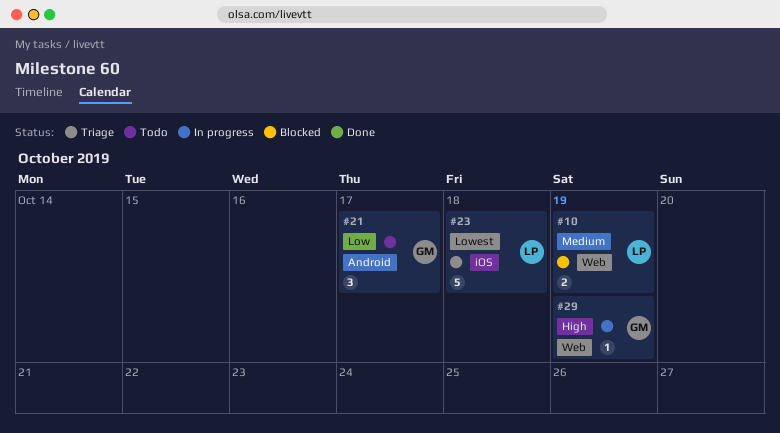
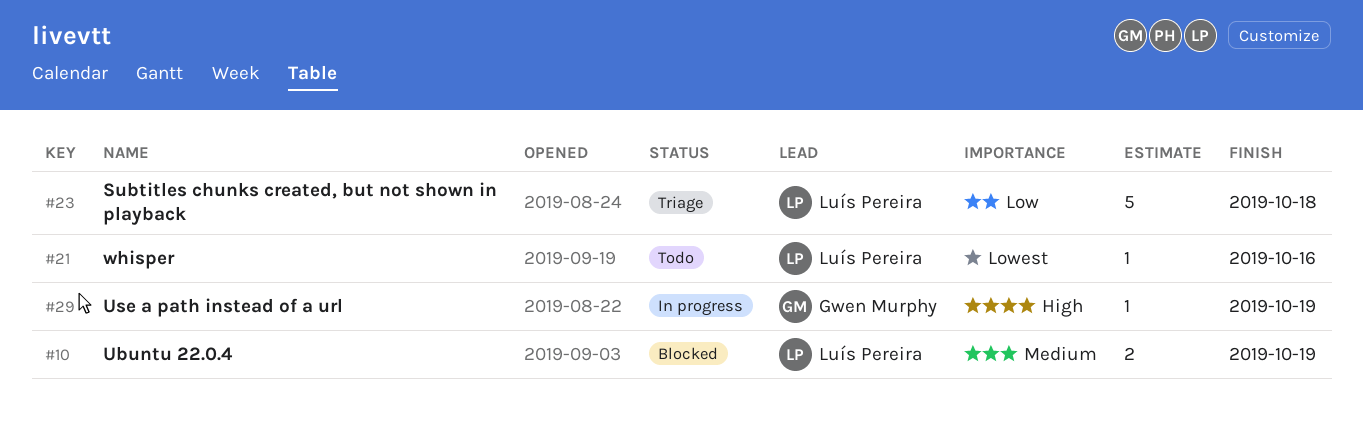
#21, owner: Gwen Murphy -> Luís Pereira
#21, priority: Low -> Lowest
#21, estimate: 3 -> 1
#21, due: Oct 17 -> Oct 16
#23, priority: Lowest -> Low

